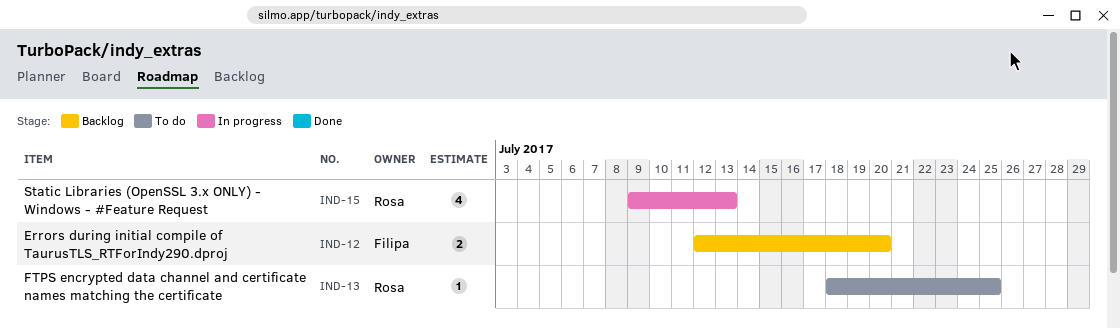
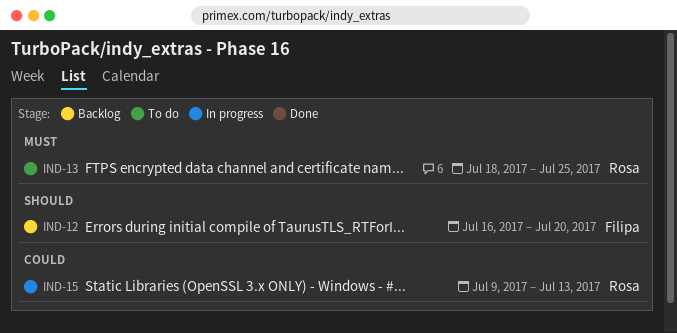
IND-12, start: Jul 12 -> Jul 16

